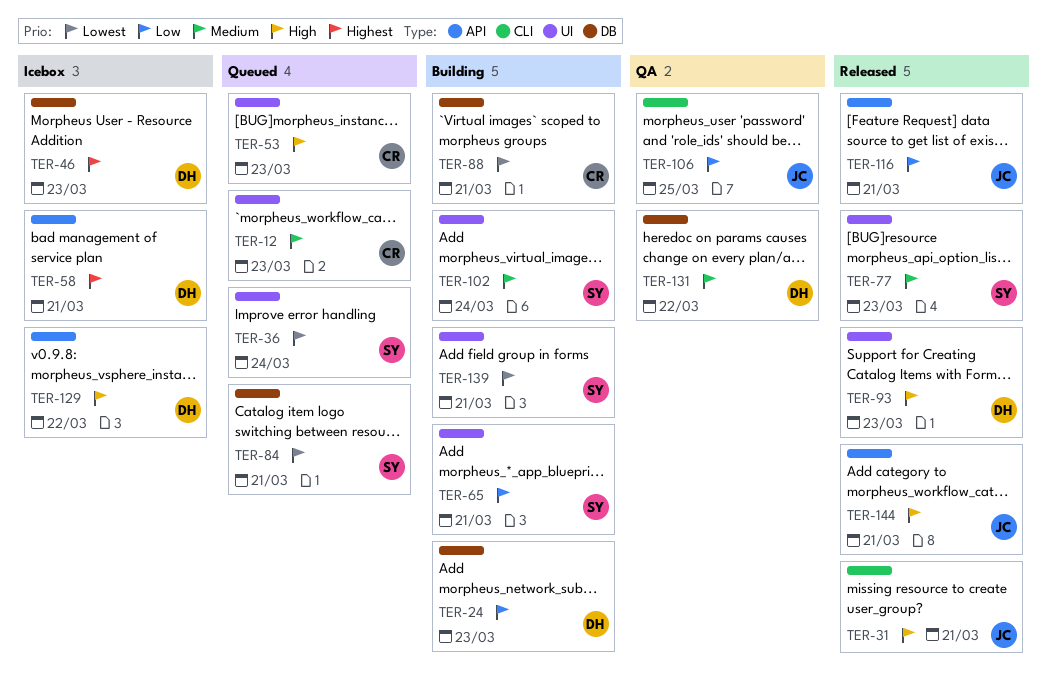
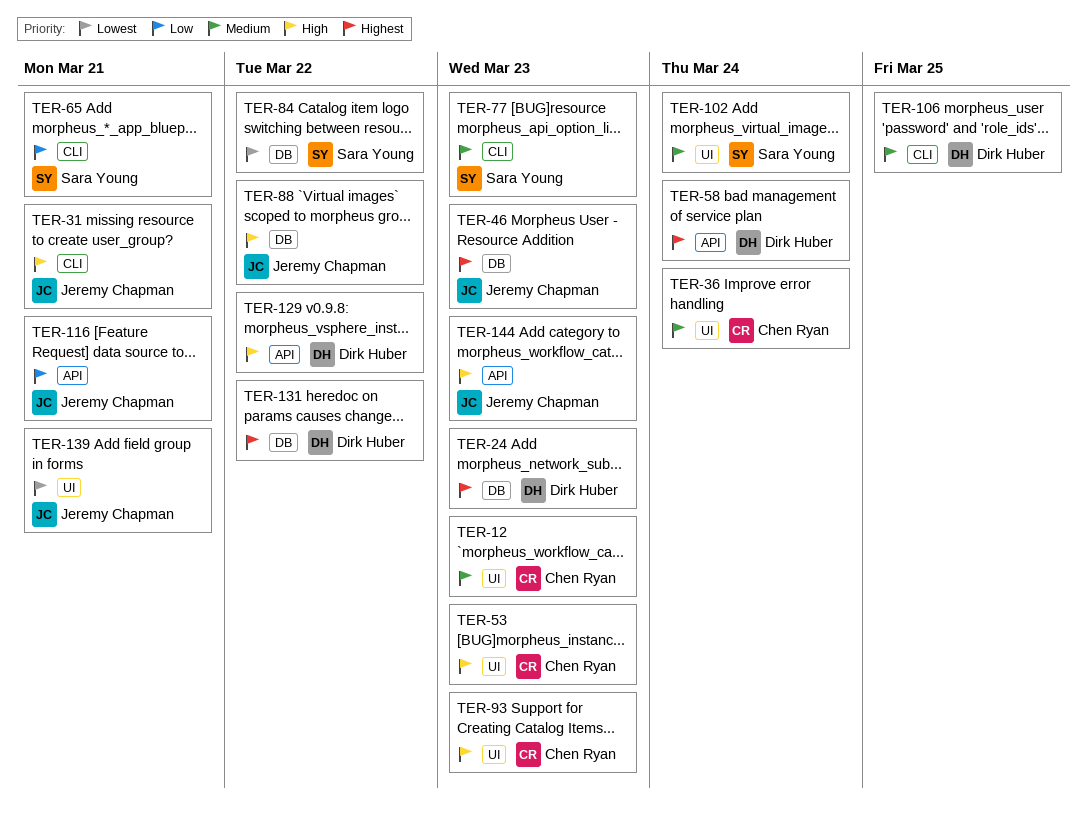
TER-24, priority: Low -> Highest
TER-36, owner: Sara Young -> Chen Ryan
TER-36, priority: Lowest -> Medium
TER-46, owner: Dirk Huber -> Jeremy Chapman
TER-58, due: Mar 21 -> Mar 24
TER-65, label: UI -> CLI
TER-77, label: UI -> CLI
TER-84, due: Mar 21 -> Mar 22
TER-88, owner: Chen Ryan -> Jeremy Chapman
TER-88, priority: Lowest -> High
TER-88, due: Mar 21 -> Mar 22
TER-93, owner: Dirk Huber -> Chen Ryan
TER-106, owner: Jeremy Chapman -> Dirk Huber
TER-106, priority: Low -> Medium
TER-131, priority: Medium -> Highest
TER-139, owner: Sara Young -> Jeremy Chapman
TER-144, due: Mar 21 -> Mar 23

